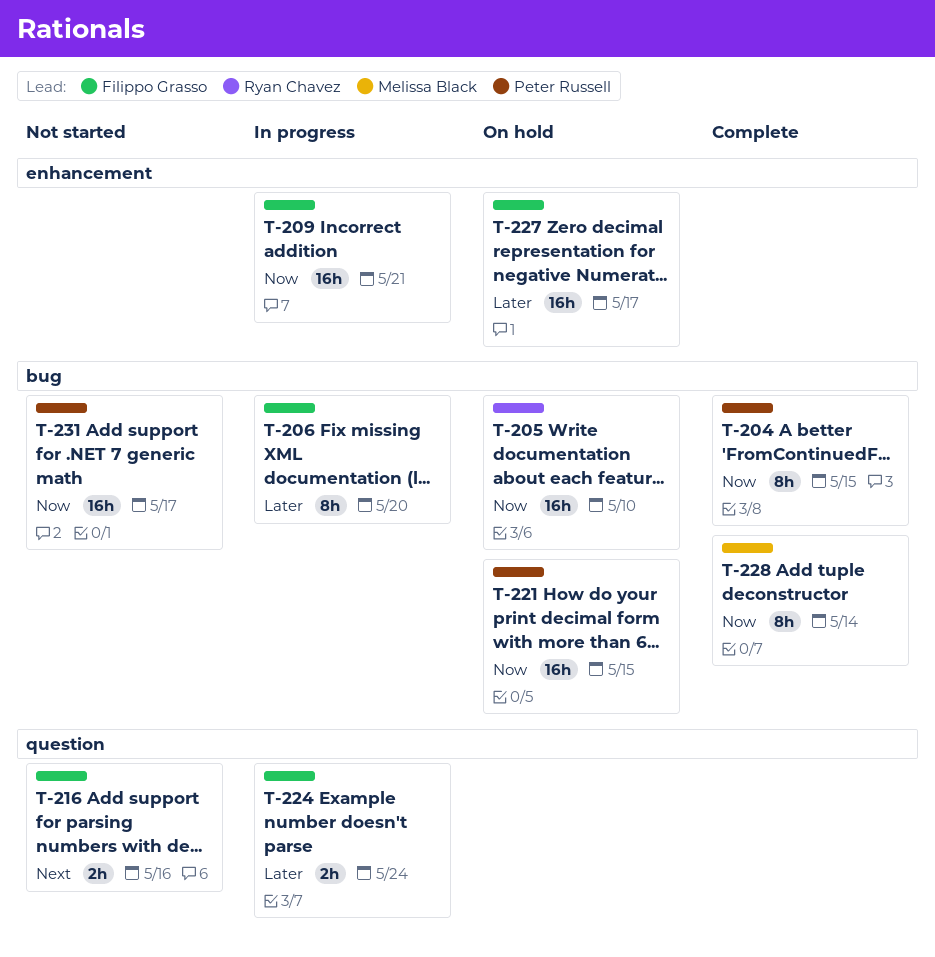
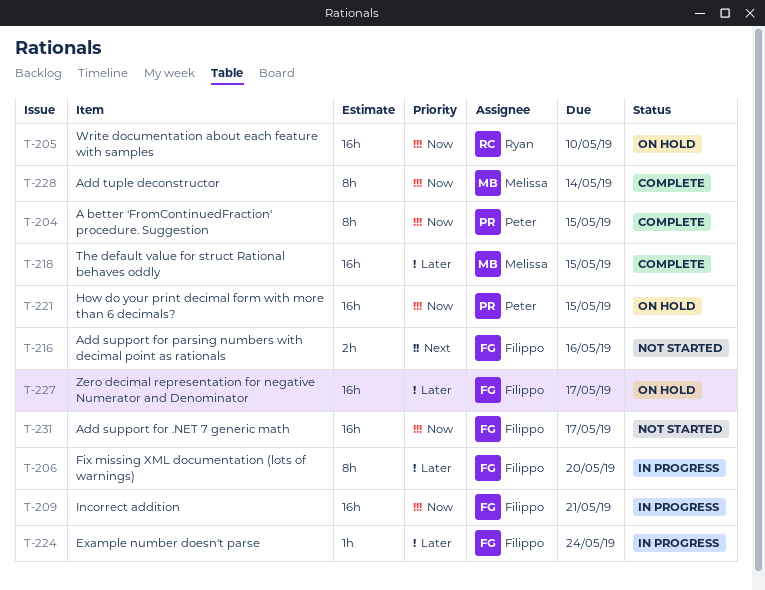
T-218: none -> present
T-224, estimate: 2h -> 1h
T-231, owner: Peter Russell -> Filippo Grasso

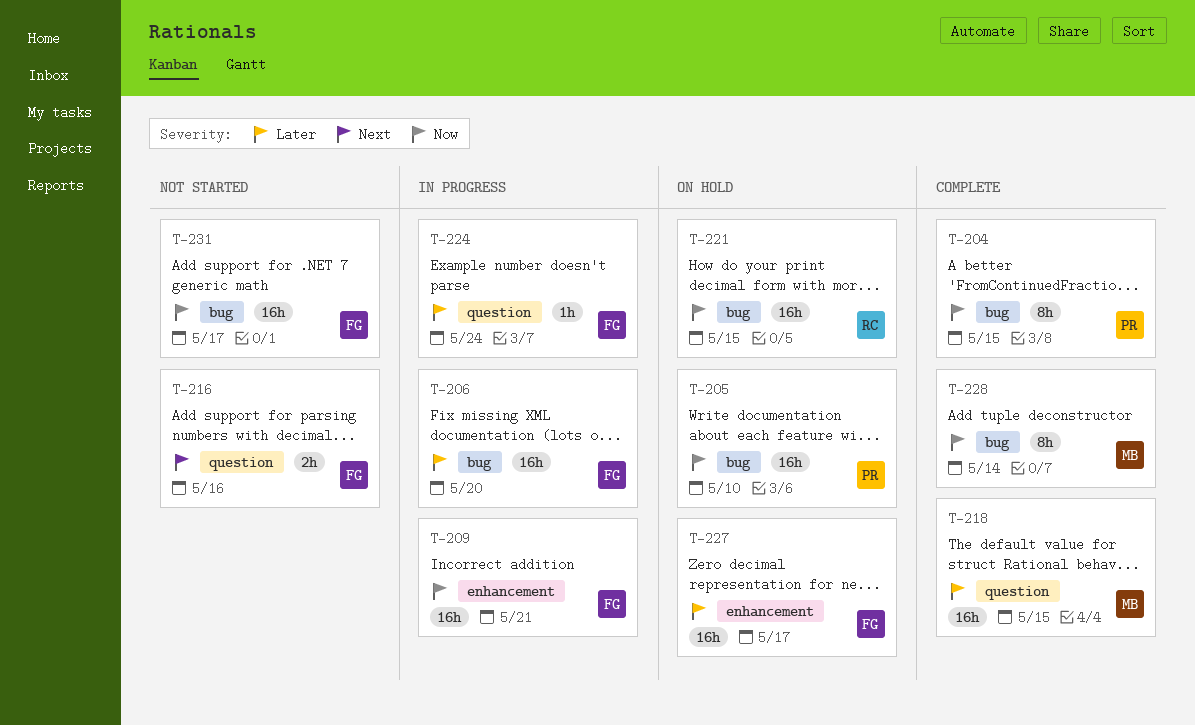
T-205, owner: Ryan -> Peter
T-206, estimate: 8h -> 16h
T-221, owner: Peter -> Ryan

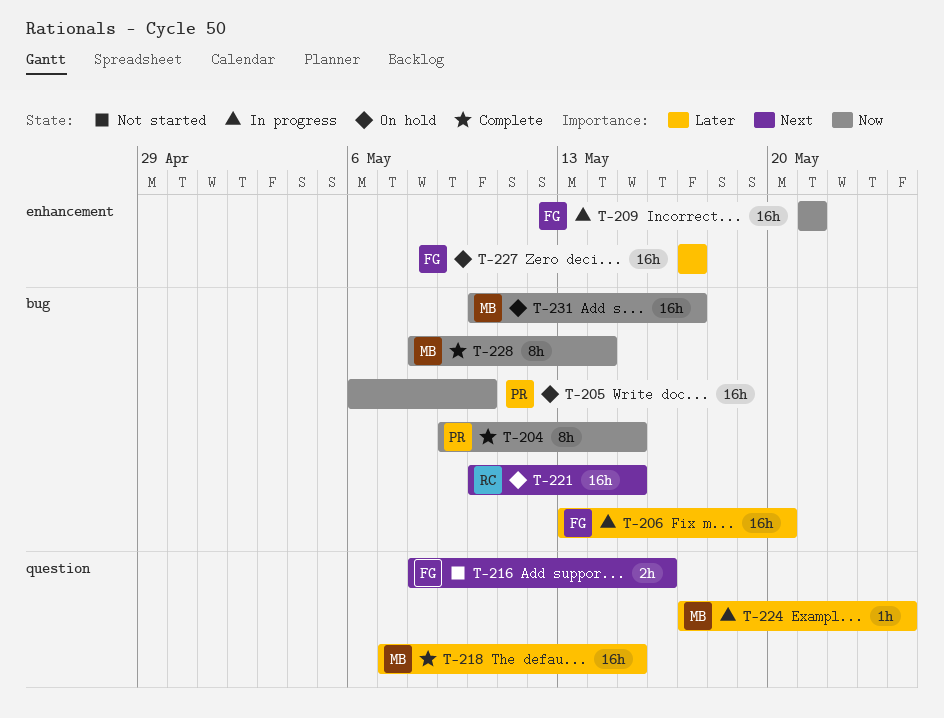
T-221, priority: Now -> Next
T-224, owner: FG -> MB
T-231, status: Not started -> On hold
T-231, owner: FG -> MB

